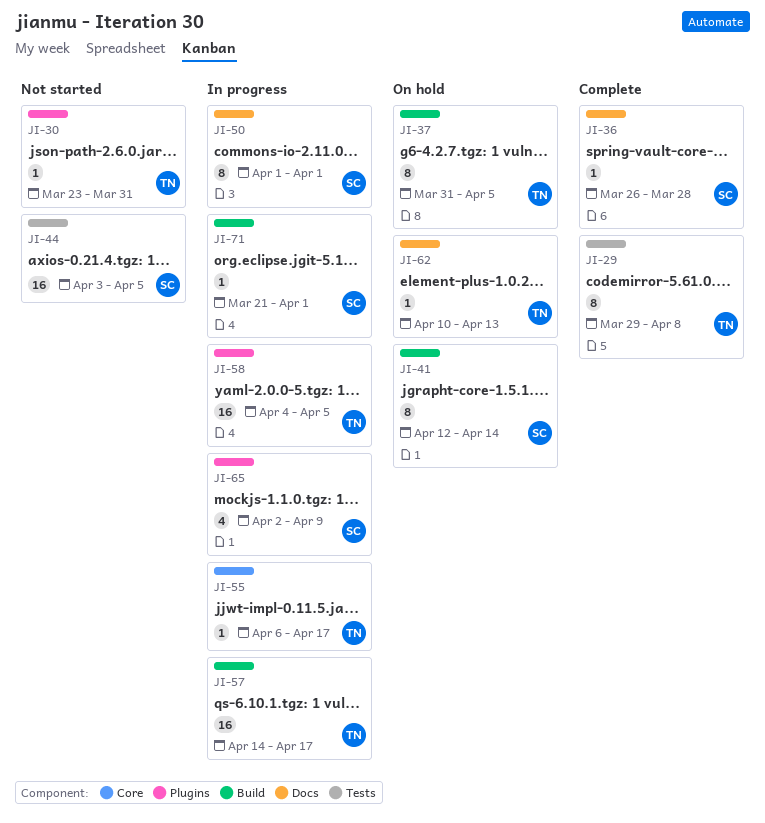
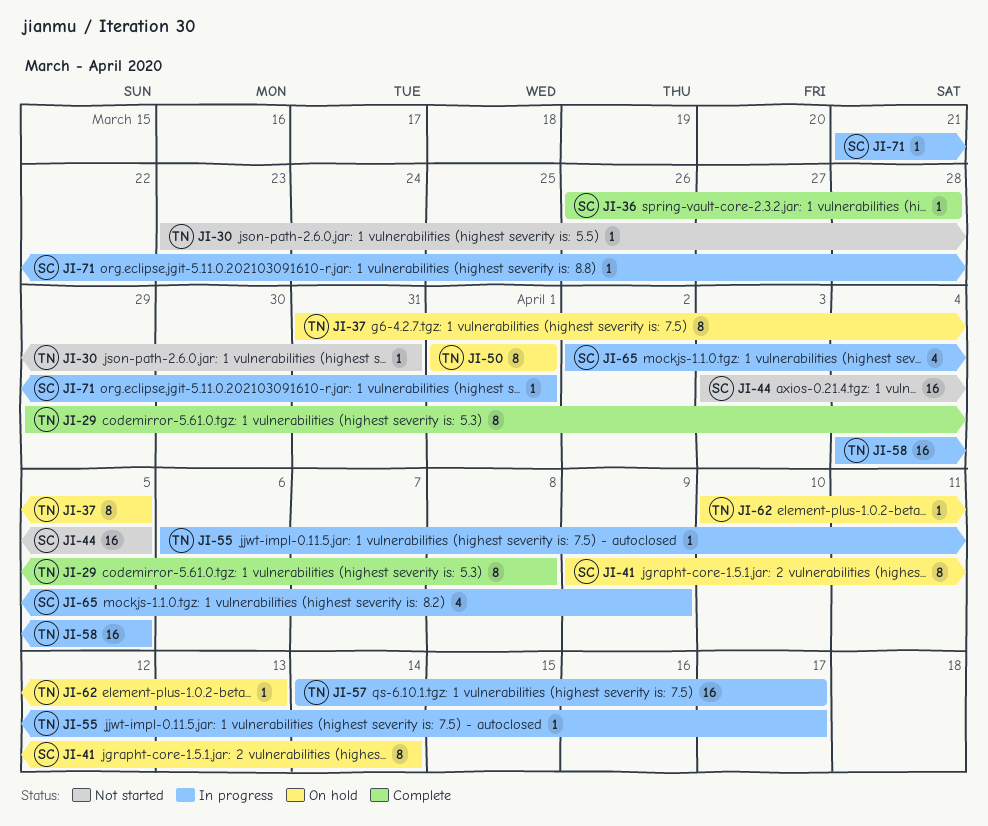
JI-41, start: Apr 12 -> Apr 9
JI-50, status: In progress -> On hold
JI-50, owner: SC -> TN

